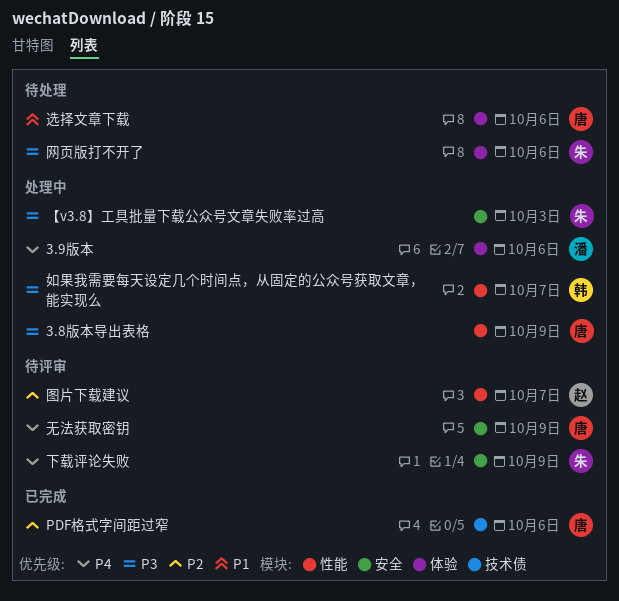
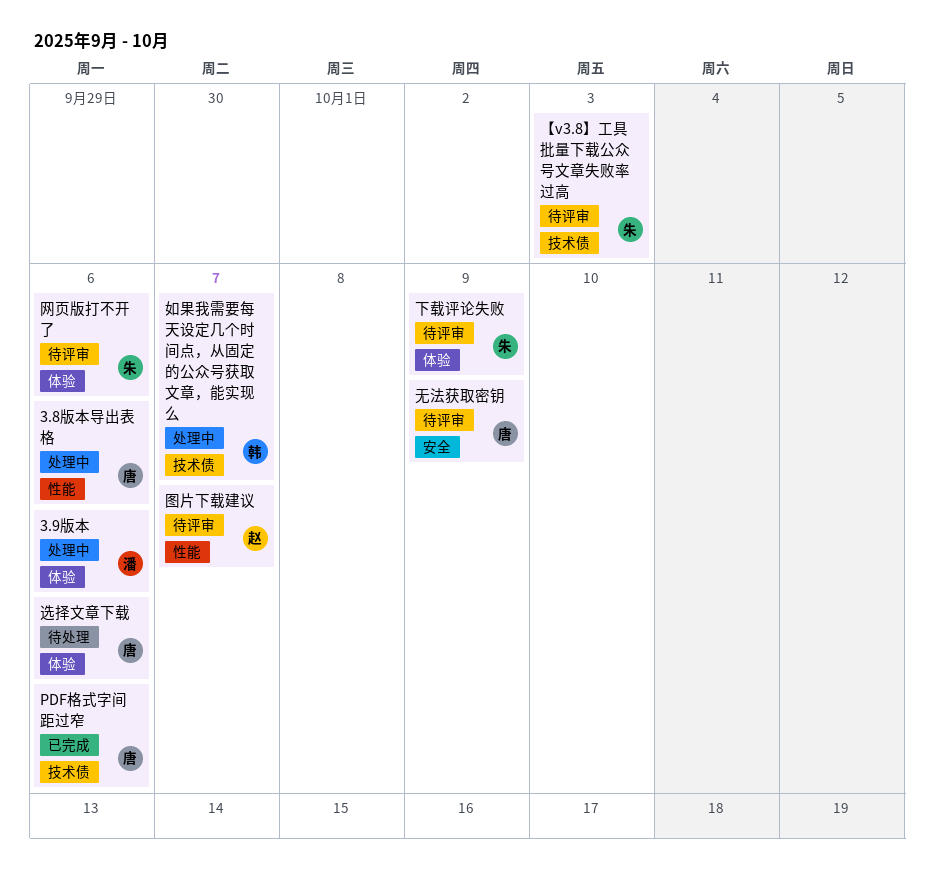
3.8版本导出表格, due: Oct 9 -> Oct 6
【v3.8】工具批量下载公众号文章失败率过高, status: 处理中 -> 待评审
【v3.8】工具批量下载公众号文章失败率过高, label: 安全 -> 技术债
下载评论失败, label: 安全 -> 体验
如果我需要每天设定几个时间点，从固定的公众号获取文章，能实现么, label: 性能 -> 技术债
网页版打不开了, status: 待处理 -> 待评审

